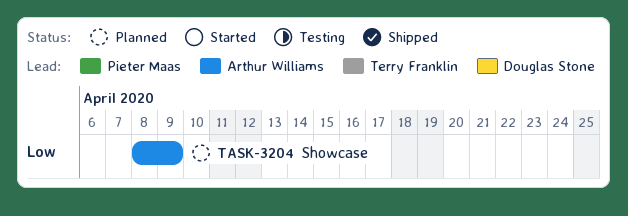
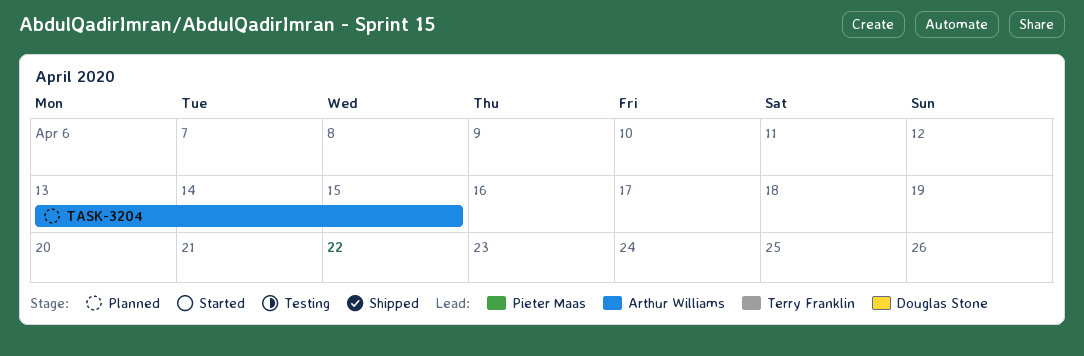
TASK-3204, start: Apr 8 -> Apr 13
TASK-3204, due: Apr 9 -> Apr 15

